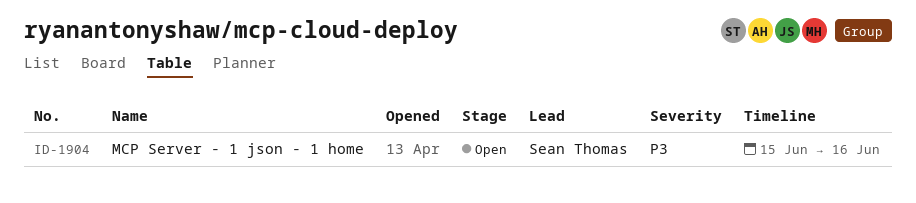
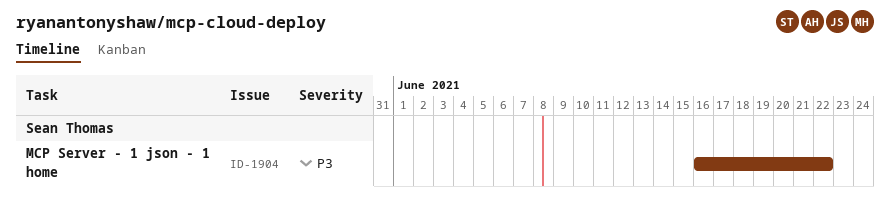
ID-1904, start: Jun 15 -> Jun 16
ID-1904, due: Jun 16 -> Jun 22

